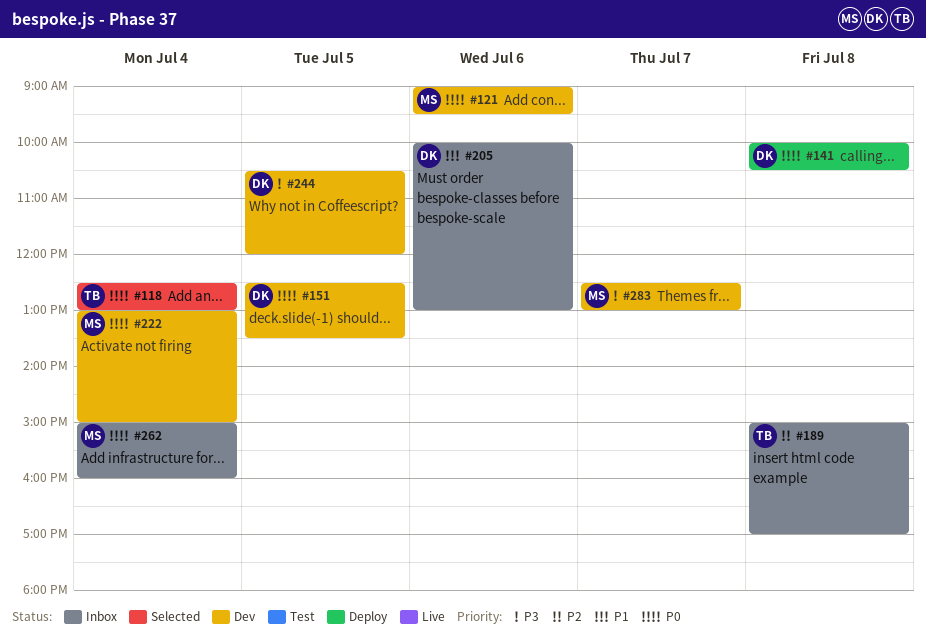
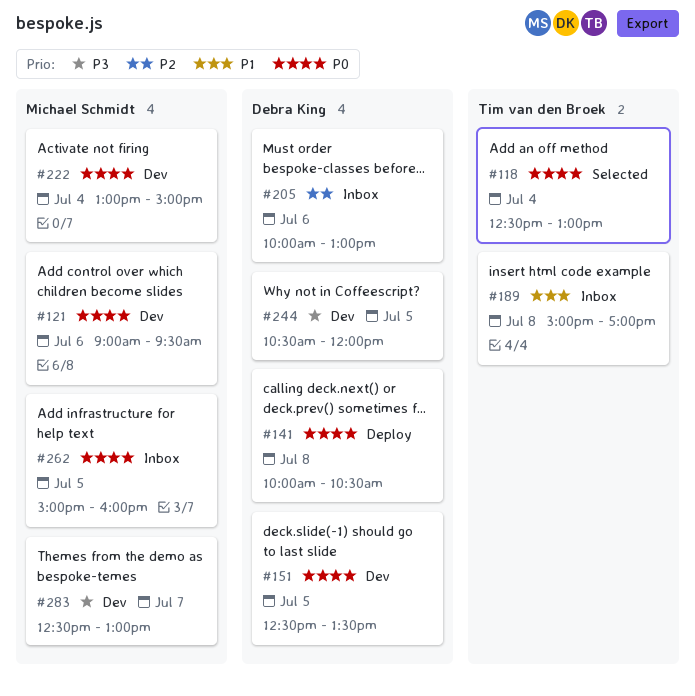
#189, priority: P2 -> P1
#205, priority: P1 -> P2
#262, day: Jul 4 -> Jul 5

